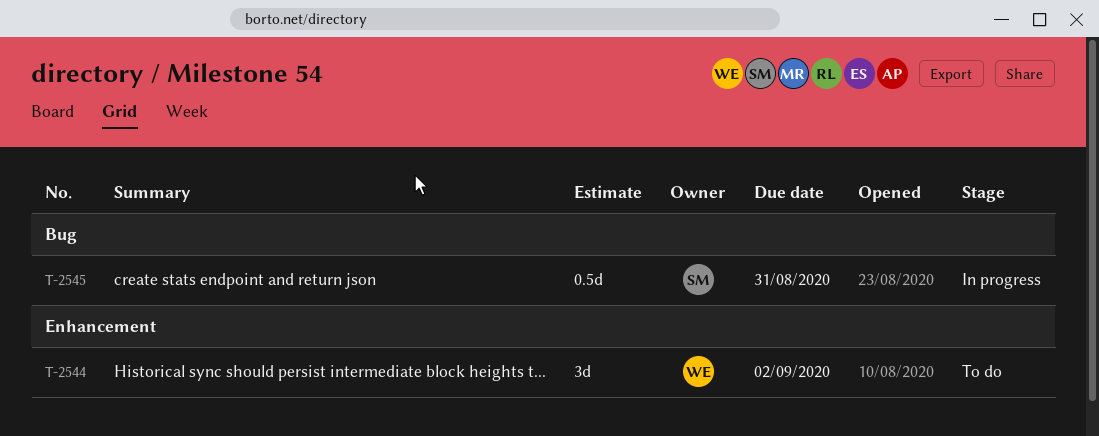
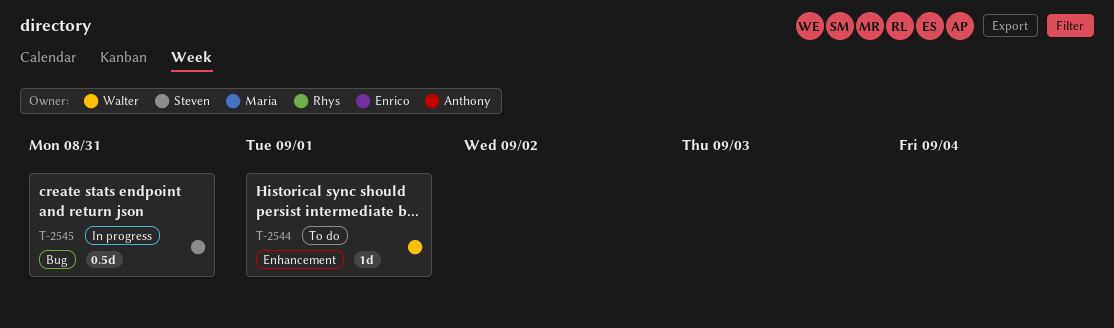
T-2544, estimate: 3d -> 1d
T-2544, due: Sep 2 -> Sep 1

